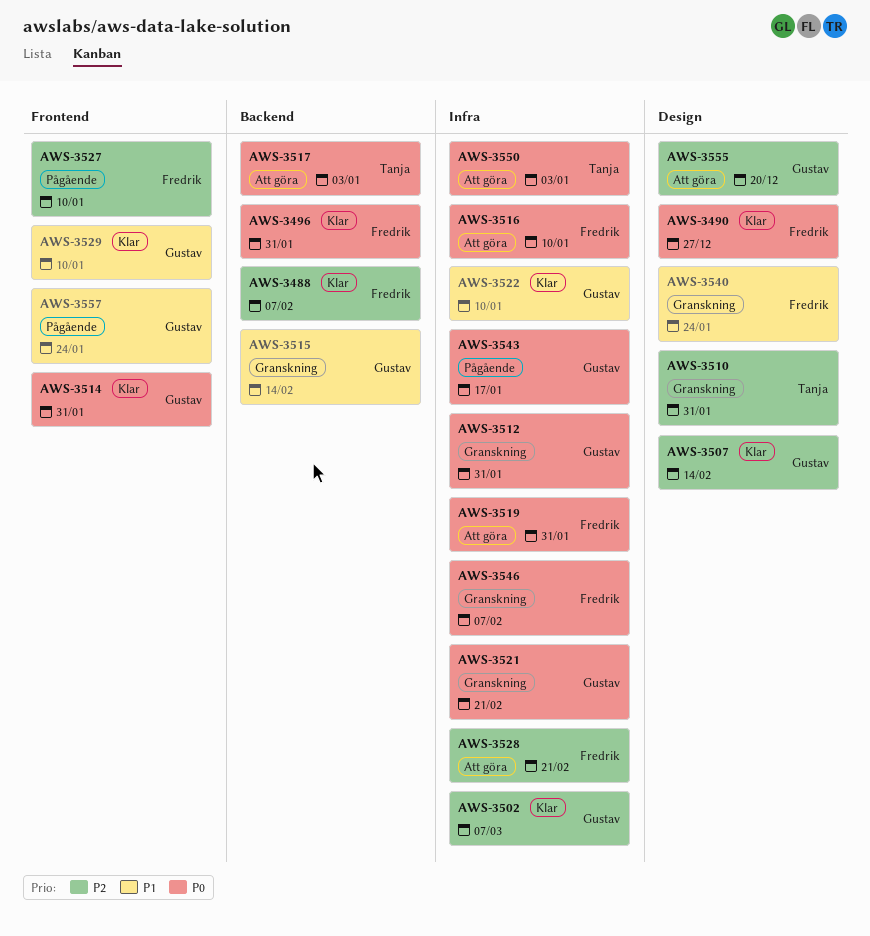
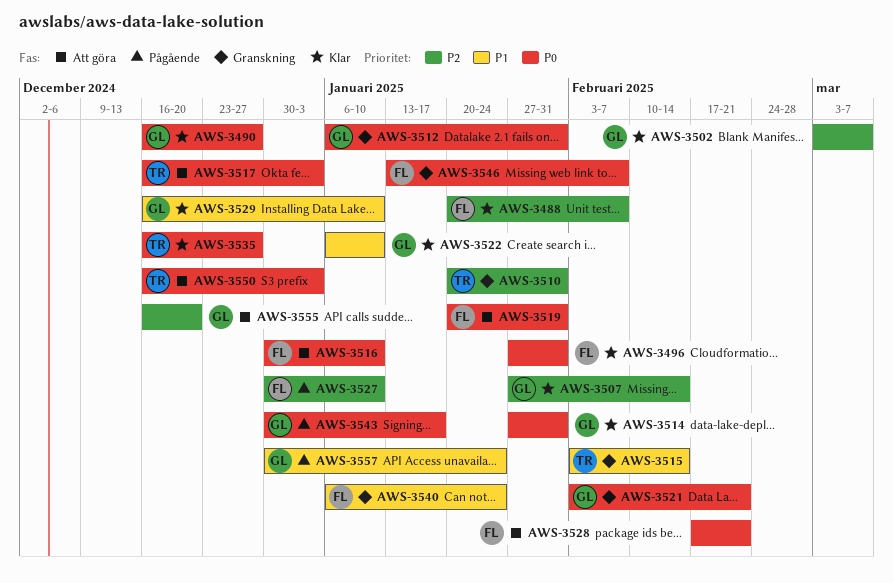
AWS-3490, owner: Fredrik -> Gustav
AWS-3515, owner: Gustav -> Tanja
AWS-3528, priority: P2 -> P0
AWS-3535: none -> present

